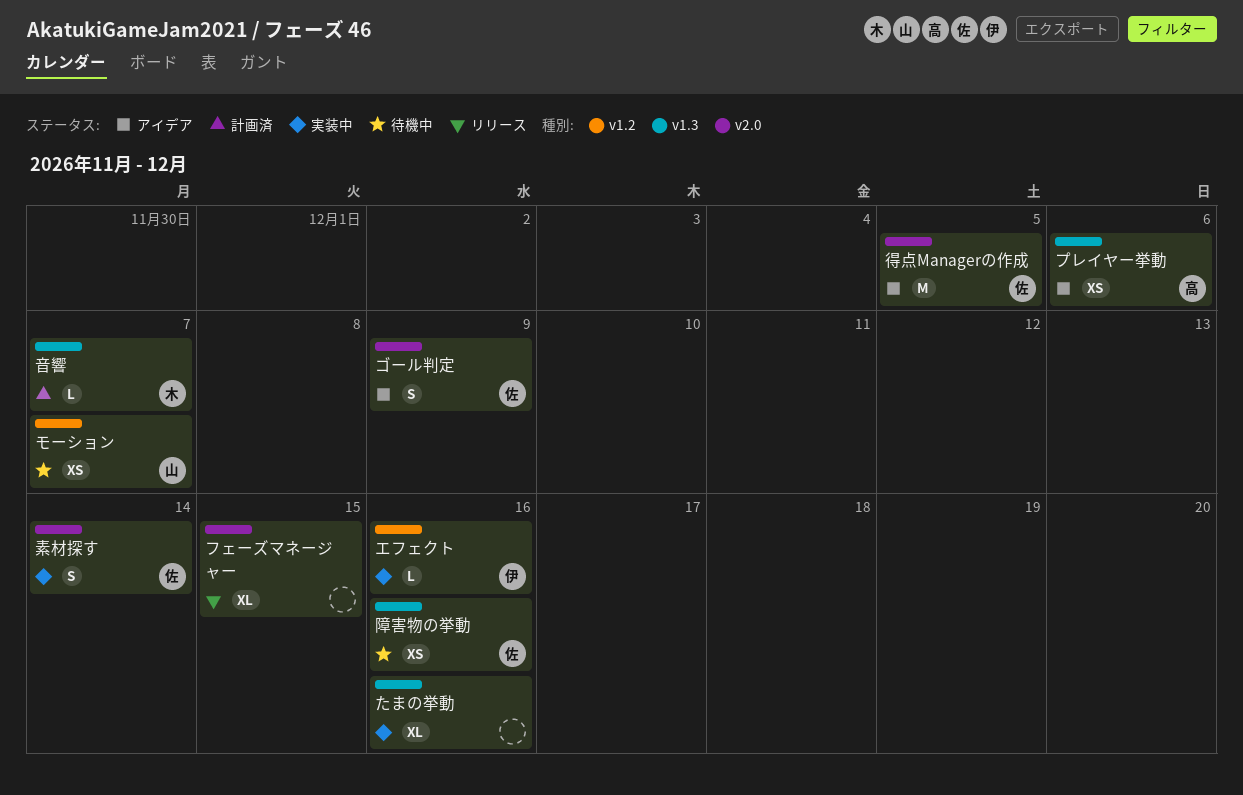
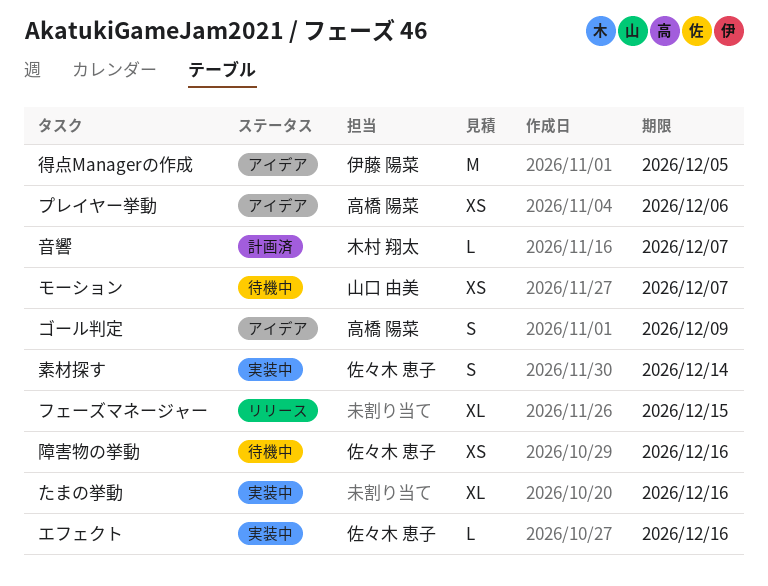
エフェクト, owner: 伊藤 陽菜 -> 佐々木 恵子
ゴール判定, owner: 佐々木 恵子 -> 高橋 陽菜
得点Managerの作成, owner: 佐々木 恵子 -> 伊藤 陽菜

